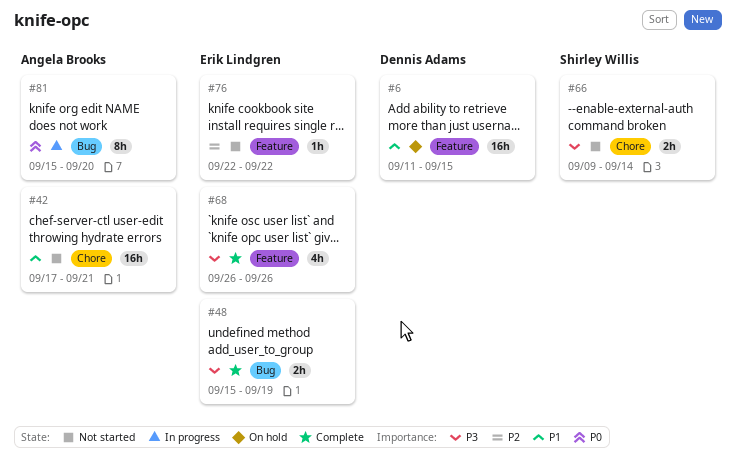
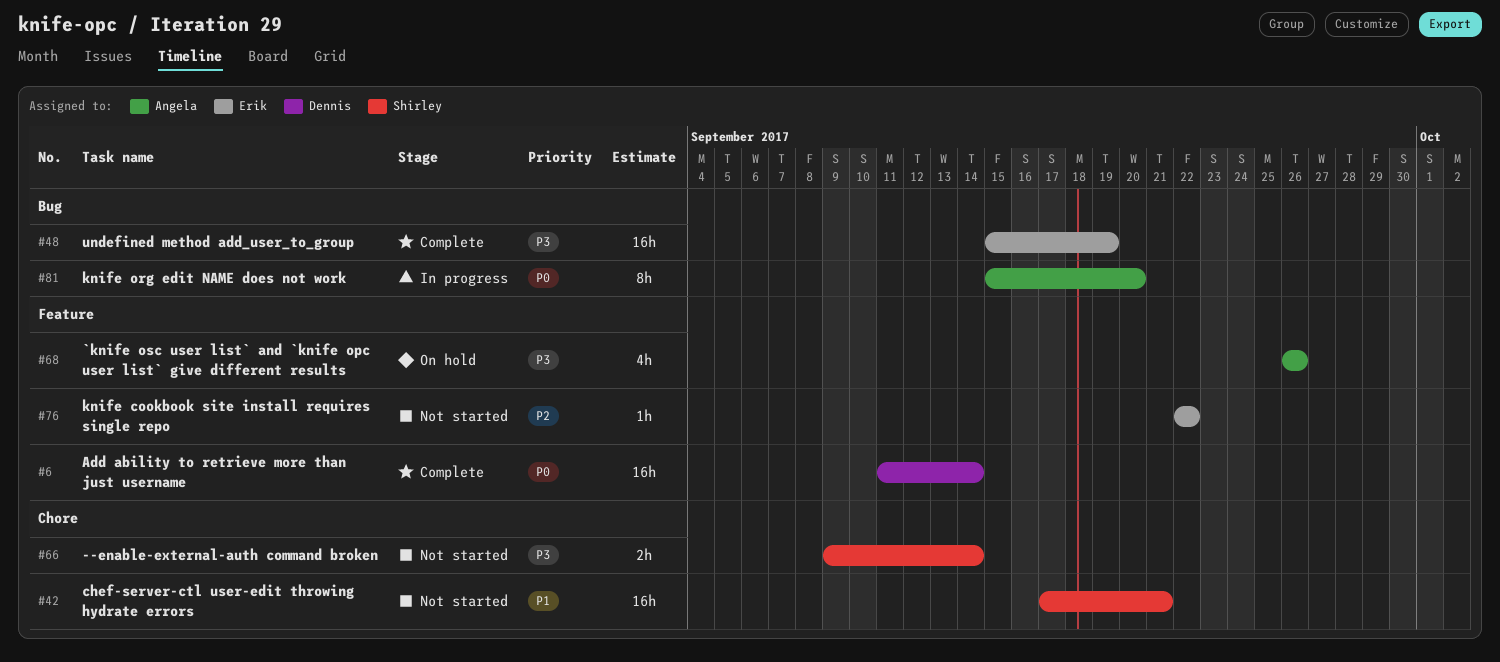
#6, status: On hold -> Complete
#6, priority: P1 -> P0
#6, due: Sep 15 -> Sep 14
#42, owner: Angela Brooks -> Shirley Willis
#48, estimate: 2h -> 16h
#68, status: Complete -> On hold
#68, owner: Erik Lindgren -> Angela Brooks

